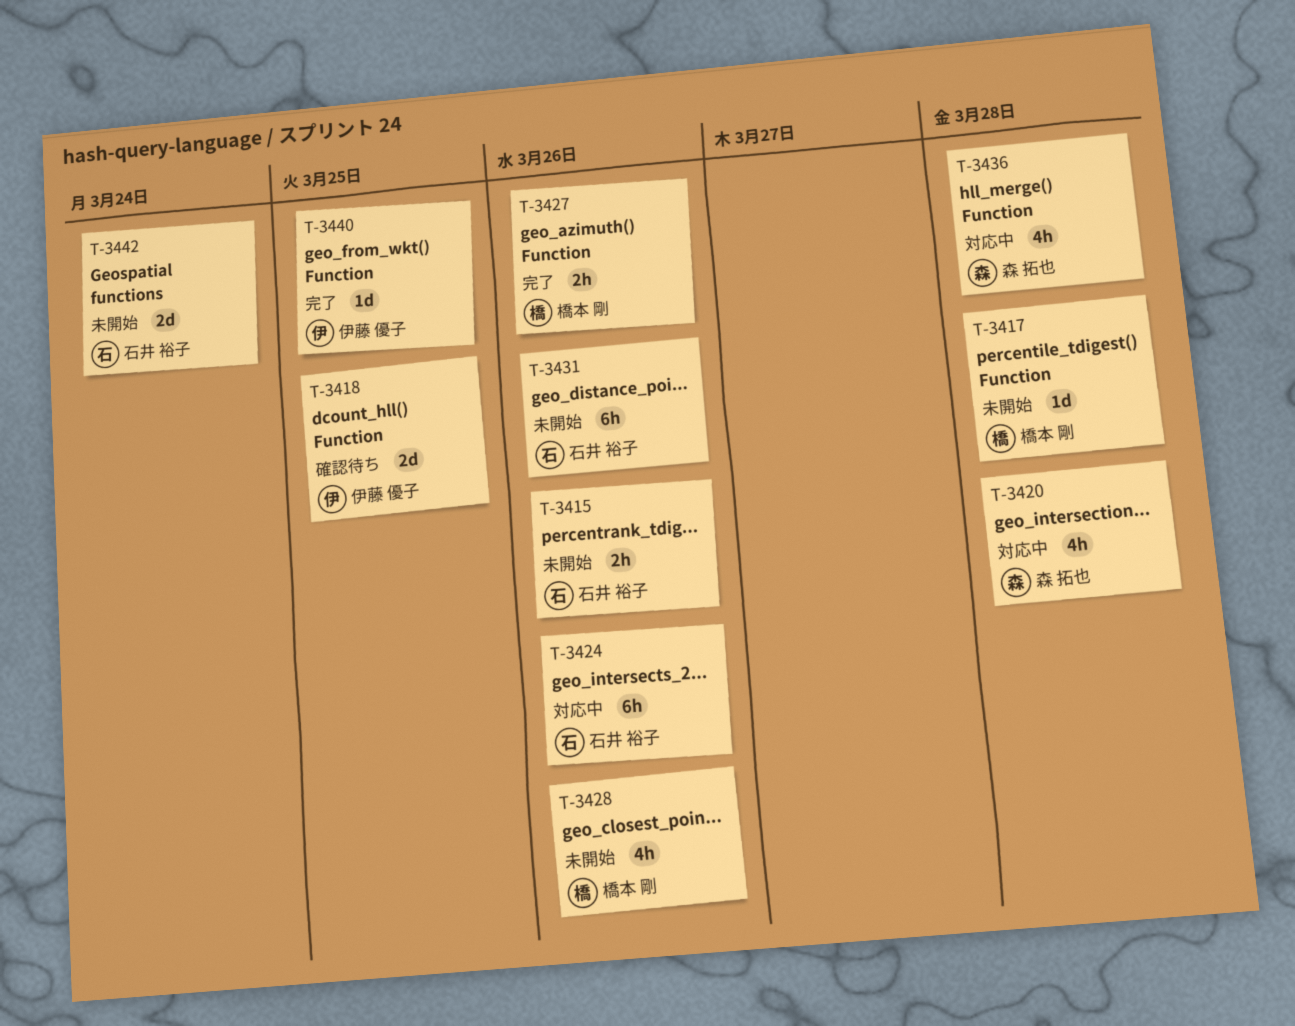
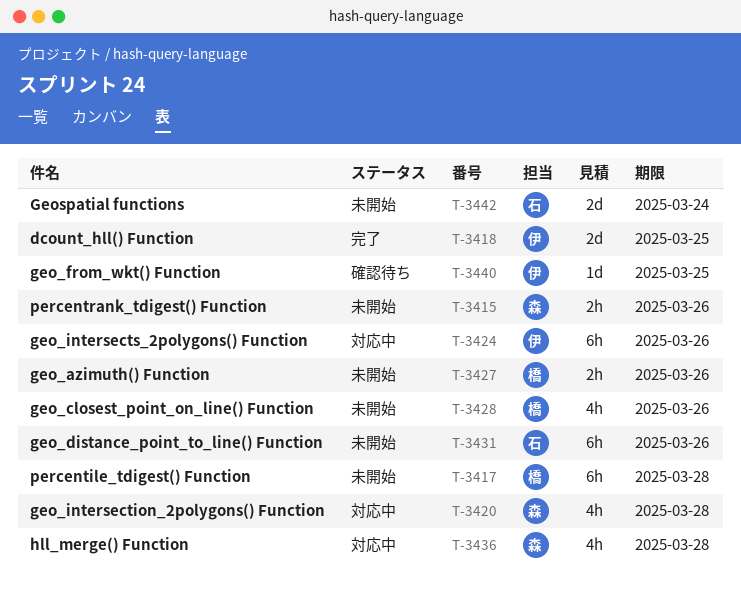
T-3415, owner: 石井 裕子 -> 森 拓也
T-3417, estimate: 1d -> 6h
T-3418, status: 確認待ち -> 完了
T-3424, owner: 石井 裕子 -> 伊藤 優子
T-3427, status: 完了 -> 未開始
T-3440, status: 完了 -> 確認待ち

